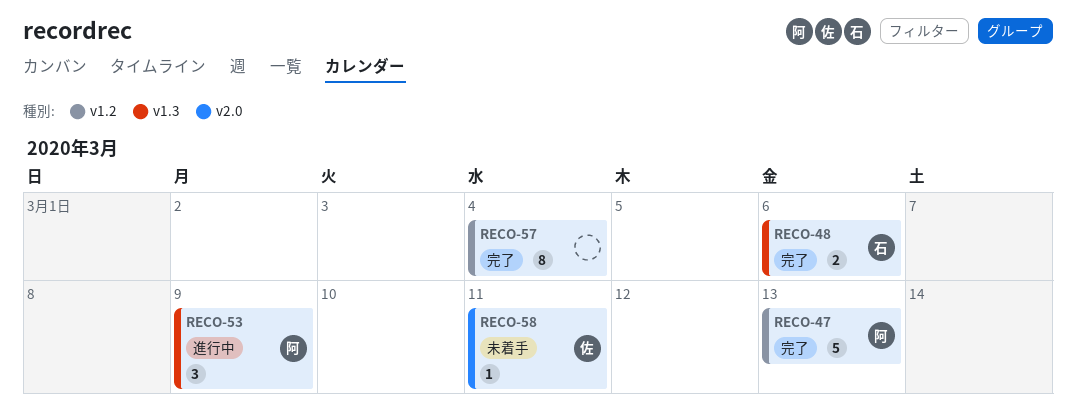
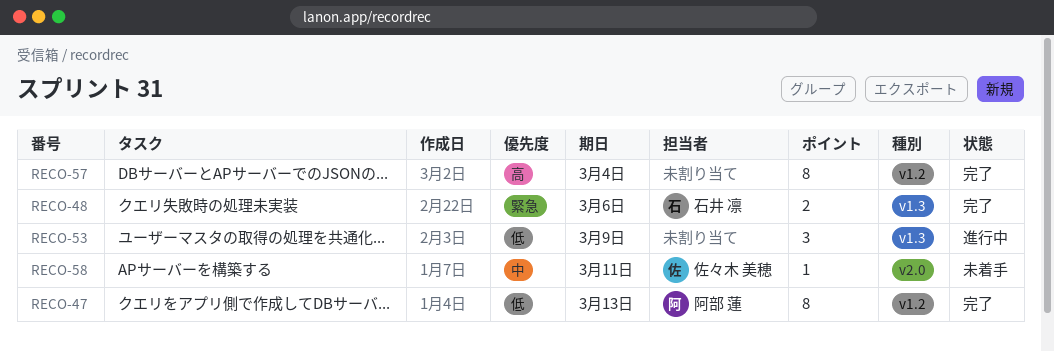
RECO-47, estimate: 5 -> 8
RECO-53, owner: 阿部 蓮 -> none

